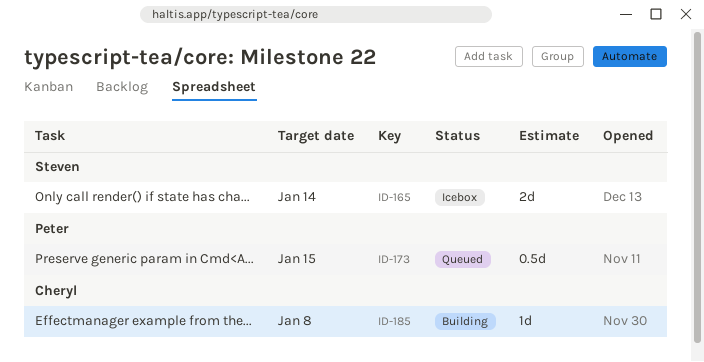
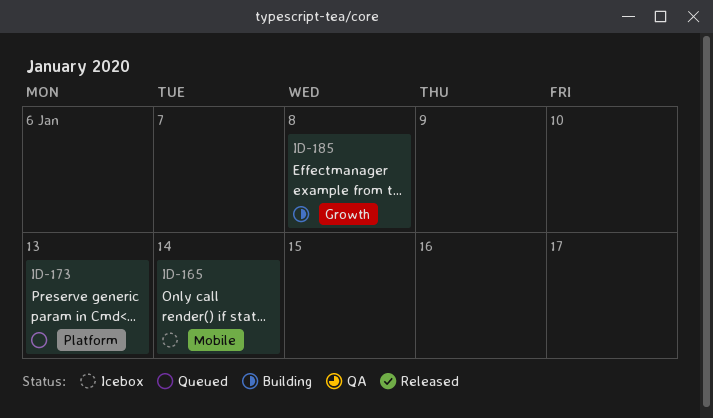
ID-173, due: Jan 15 -> Jan 13

